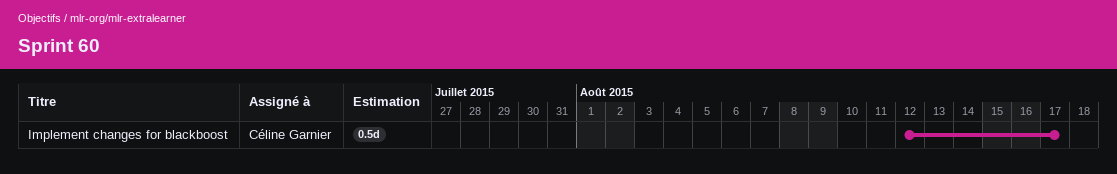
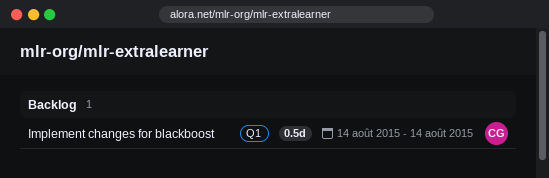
Implement changes for blackboost, start: Aug 12 -> Aug 14
Implement changes for blackboost, due: Aug 17 -> Aug 14

